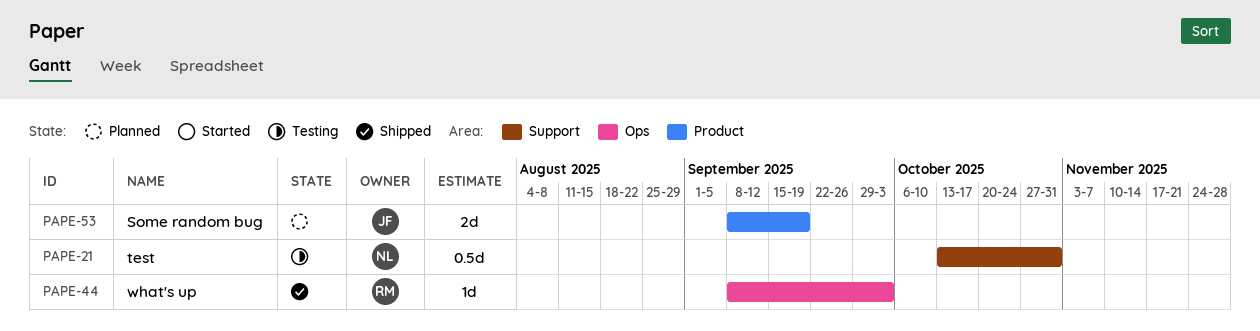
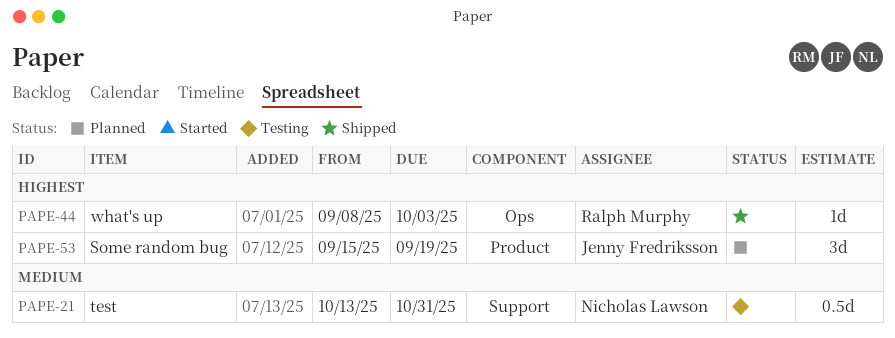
PAPE-53, estimate: 2d -> 3d
PAPE-53, start: Sep 8 -> Sep 15

